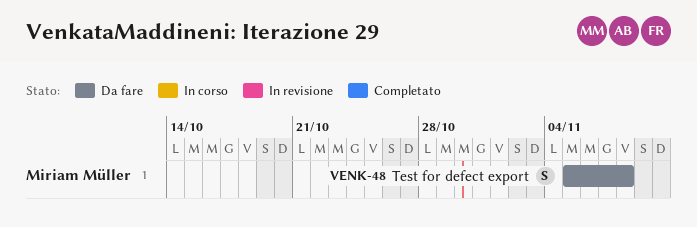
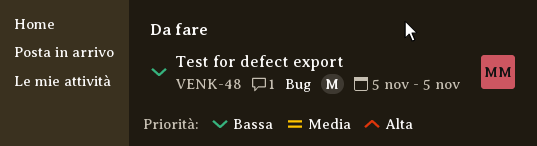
VENK-48, estimate: S -> M
VENK-48, due: Nov 8 -> Nov 5

